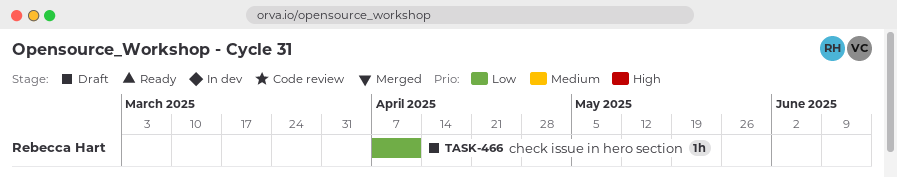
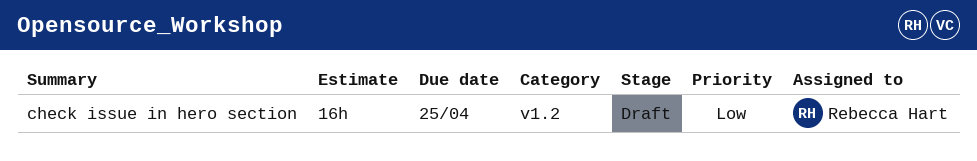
check issue in hero section, estimate: 1h -> 16h
check issue in hero section, due: Apr 11 -> Apr 25

